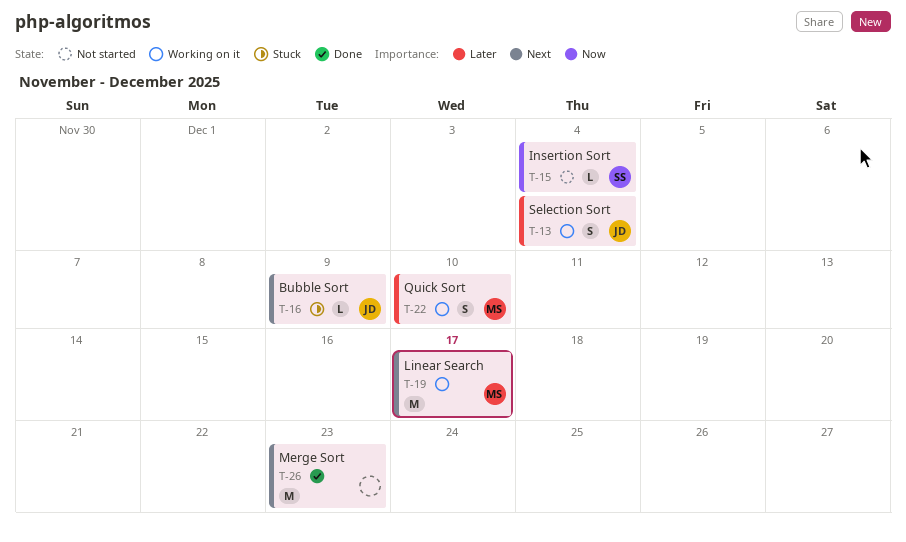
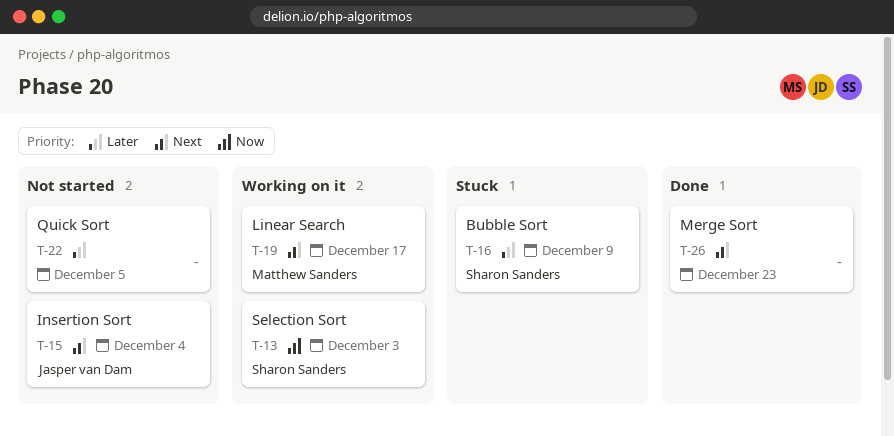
T-13, owner: Jasper van Dam -> Sharon Sanders
T-13, priority: Later -> Now
T-13, due: Dec 4 -> Dec 3
T-15, owner: Sharon Sanders -> Jasper van Dam
T-15, priority: Now -> Next
T-16, owner: Jasper van Dam -> Sharon Sanders
T-16, priority: Next -> Later
T-22, status: Working on it -> Not started
T-22, owner: Matthew Sanders -> none
T-22, due: Dec 10 -> Dec 5

